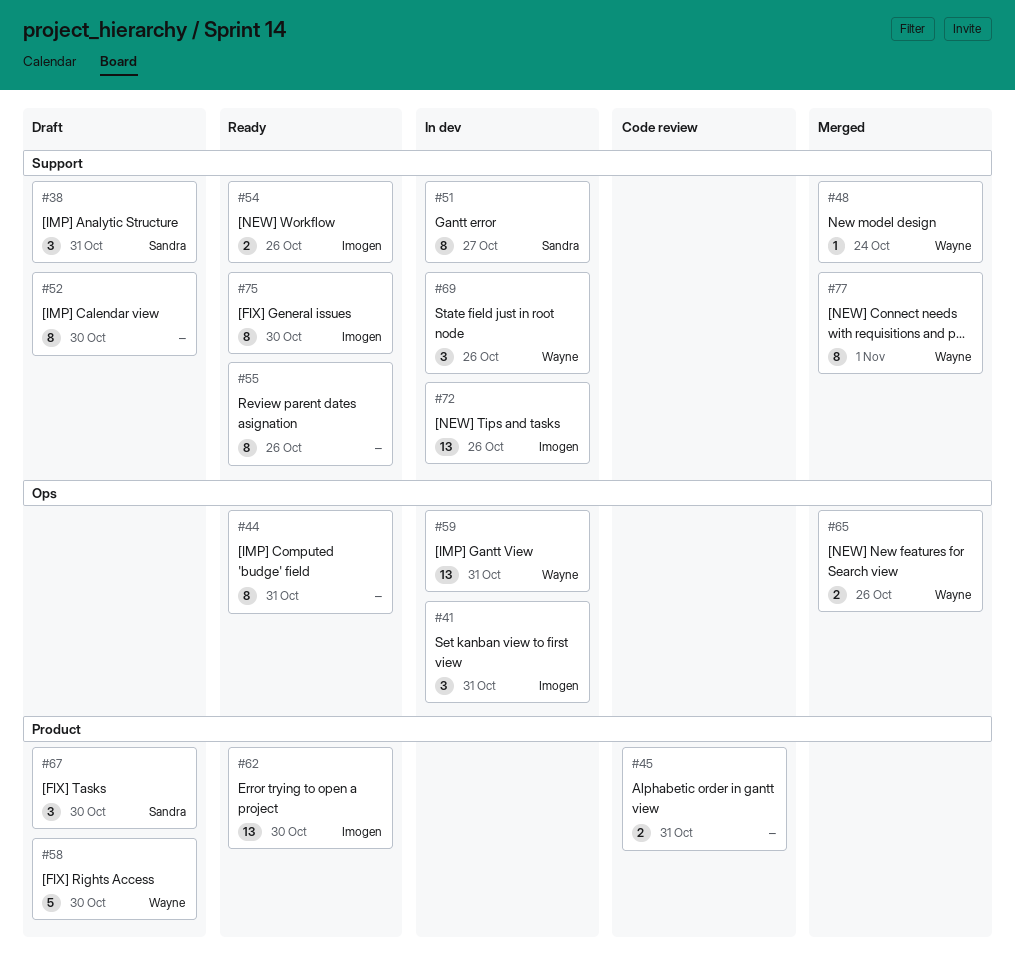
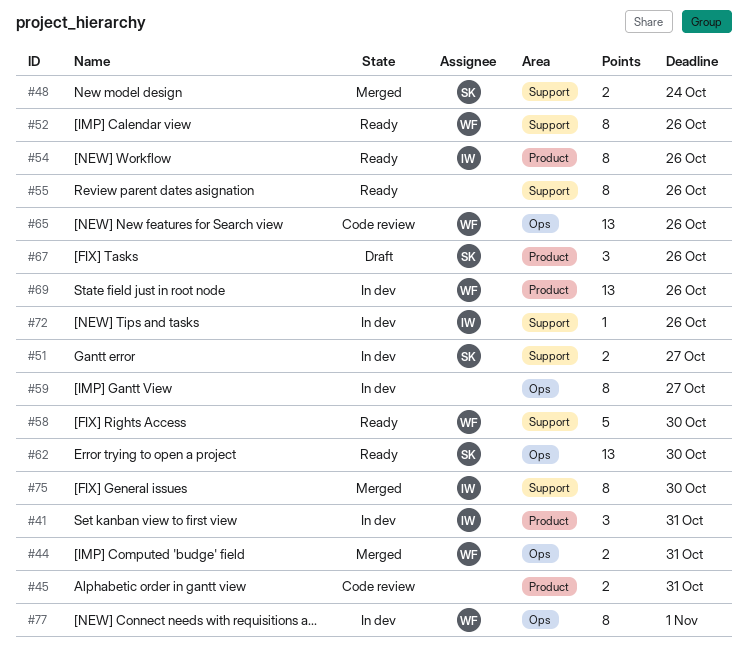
#38: present -> none
#41, label: Ops -> Product
#44, status: Ready -> Merged
#44, owner: none -> Wayne
#44, estimate: 8 -> 2
#48, owner: Wayne -> Sandra
#48, estimate: 1 -> 2
#51, estimate: 8 -> 2
#52, status: Draft -> Ready
#52, owner: none -> Wayne
#52, due: Oct 30 -> Oct 26
#54, label: Support -> Product
#54, estimate: 2 -> 8
#58, status: Draft -> Ready
#58, label: Product -> Support
#59, owner: Wayne -> none
#59, estimate: 13 -> 8
#59, due: Oct 31 -> Oct 27
#62, owner: Imogen -> Sandra
#62, label: Product -> Ops
#65, status: Merged -> Code review
#65, estimate: 2 -> 13
#67, due: Oct 30 -> Oct 26
#69, label: Support -> Product
#69, estimate: 3 -> 13
#72, estimate: 13 -> 1
#75, status: Ready -> Merged
#77, status: Merged -> In dev
#77, label: Support -> Ops

